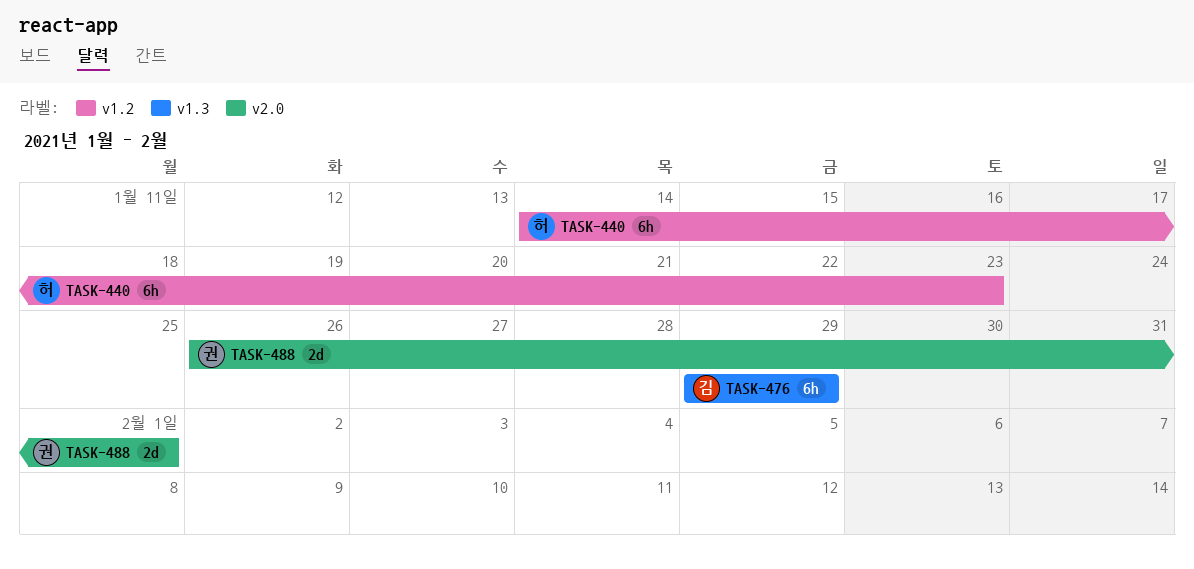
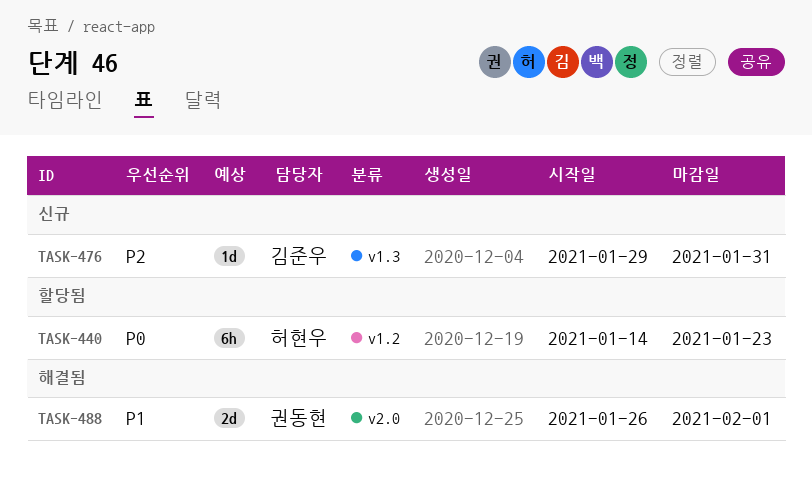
TASK-476, estimate: 6h -> 1d
TASK-476, due: Jan 29 -> Jan 31

